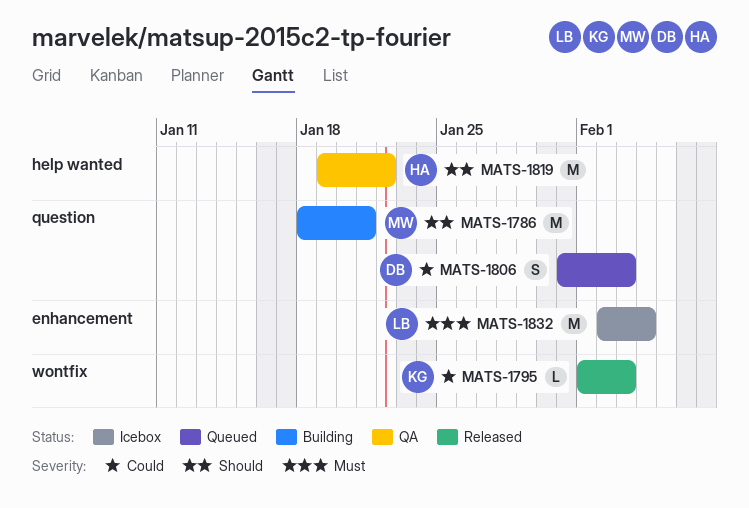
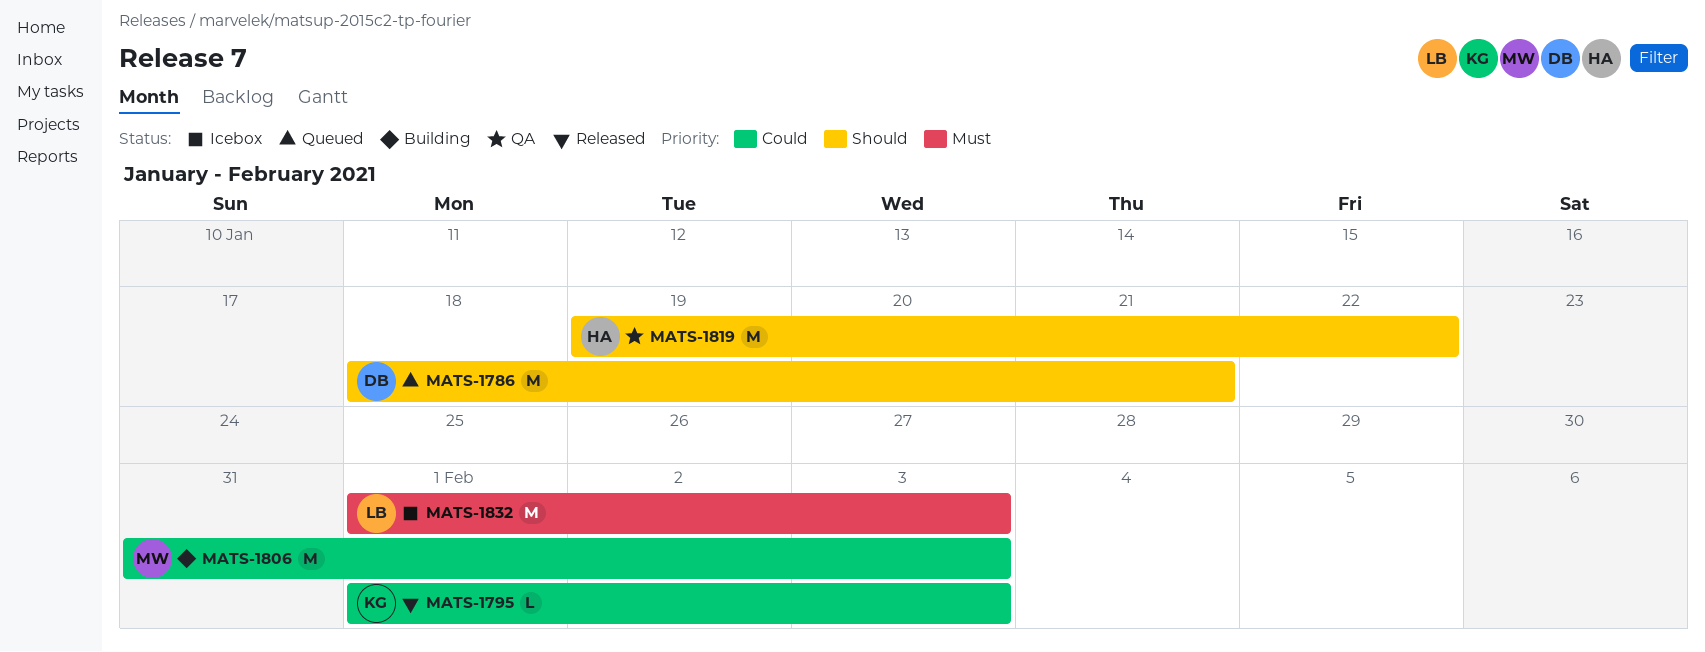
MATS-1786, status: Building -> Queued
MATS-1786, owner: MW -> DB
MATS-1806, status: Queued -> Building
MATS-1806, owner: DB -> MW
MATS-1806, estimate: S -> M
MATS-1832, start: Feb 2 -> Feb 1
MATS-1832, due: Feb 4 -> Feb 3

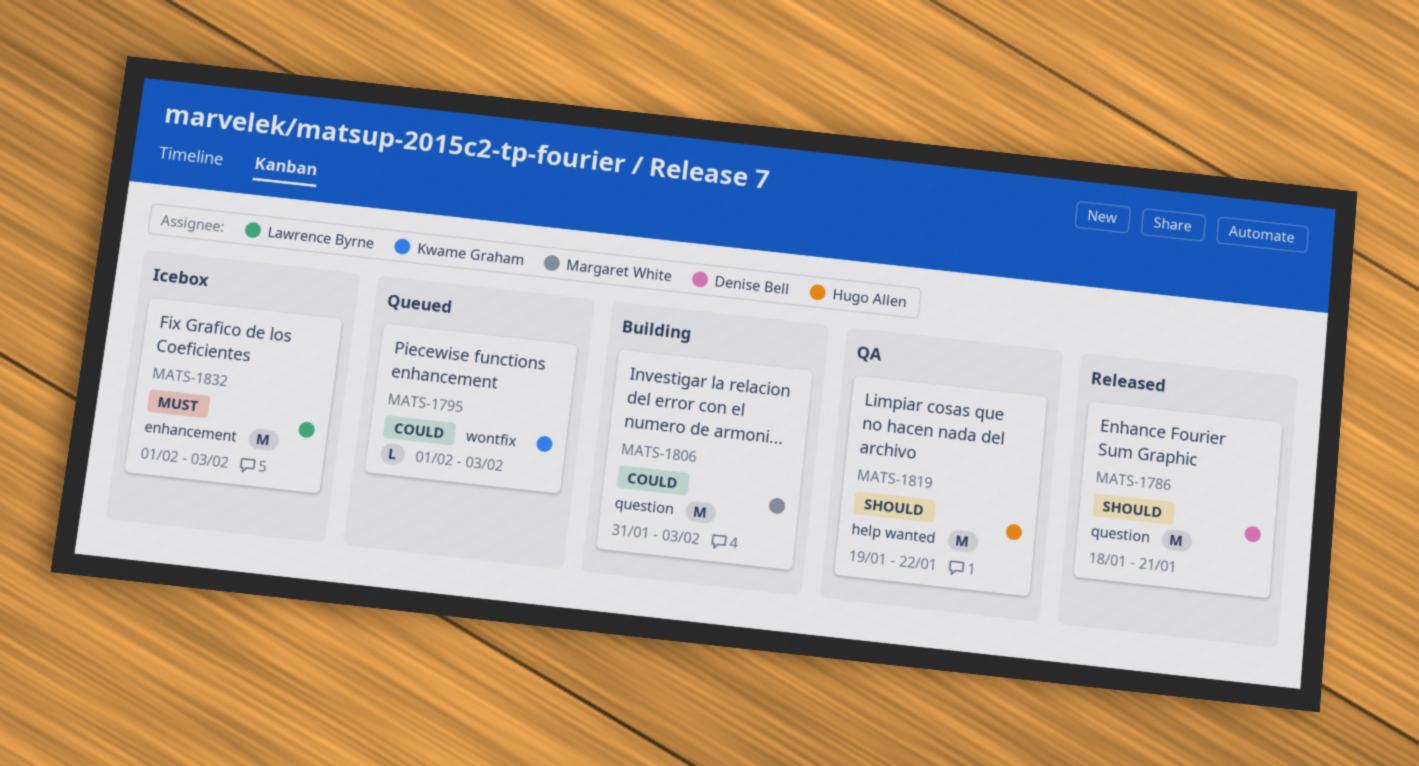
MATS-1786, status: Queued -> Released
MATS-1795, status: Released -> Queued

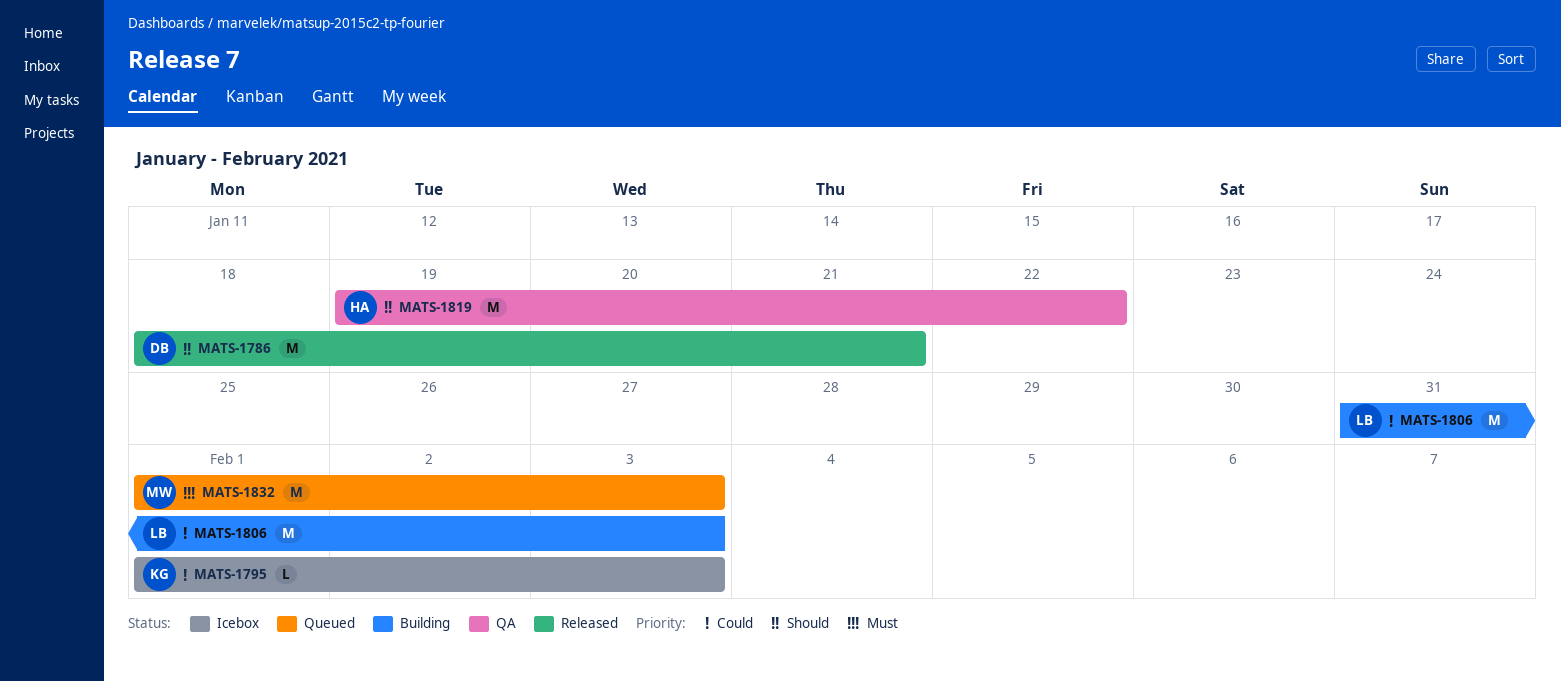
MATS-1795, status: Queued -> Icebox
MATS-1806, owner: Margaret White -> Lawrence Byrne
MATS-1832, status: Icebox -> Queued
MATS-1832, owner: Lawrence Byrne -> Margaret White

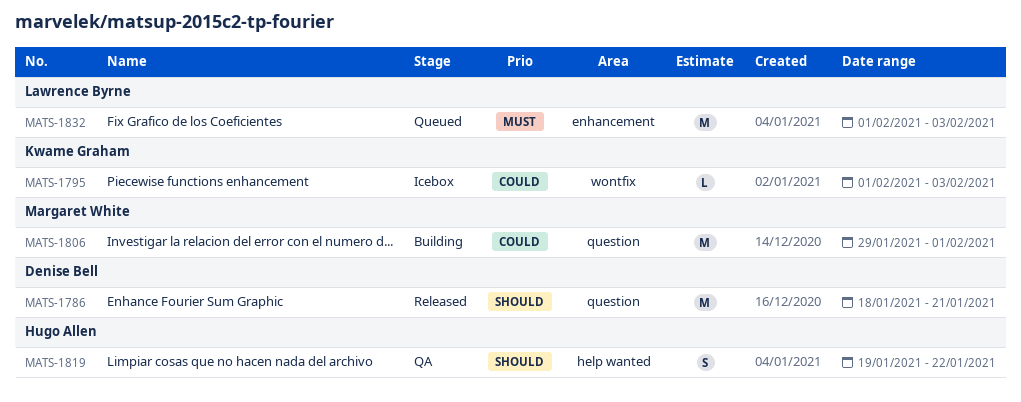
MATS-1806, owner: Lawrence Byrne -> Margaret White
MATS-1806, start: Jan 31 -> Jan 29
MATS-1806, due: Feb 3 -> Feb 1
MATS-1819, estimate: M -> S
MATS-1832, owner: Margaret White -> Lawrence Byrne

